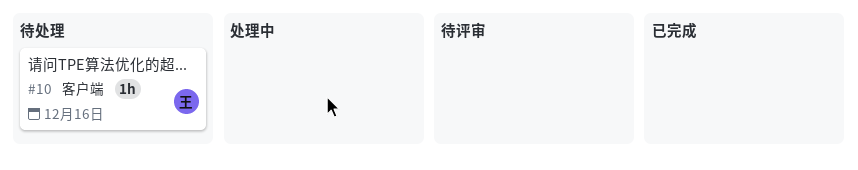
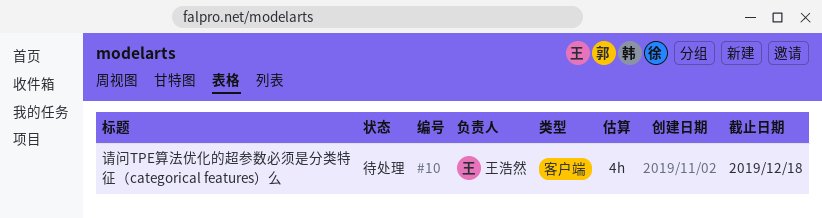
#10, estimate: 1h -> 4h
#10, due: Dec 16 -> Dec 18

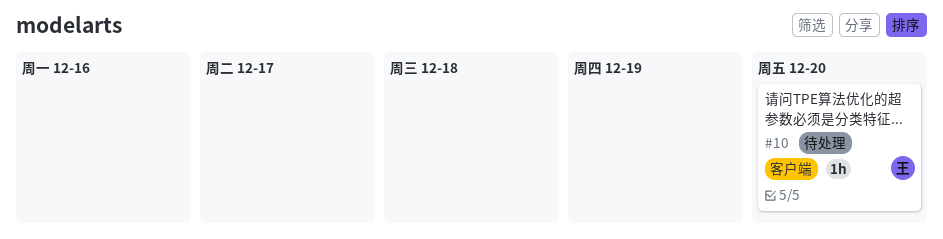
#10, estimate: 4h -> 1h
#10, due: Dec 18 -> Dec 20

